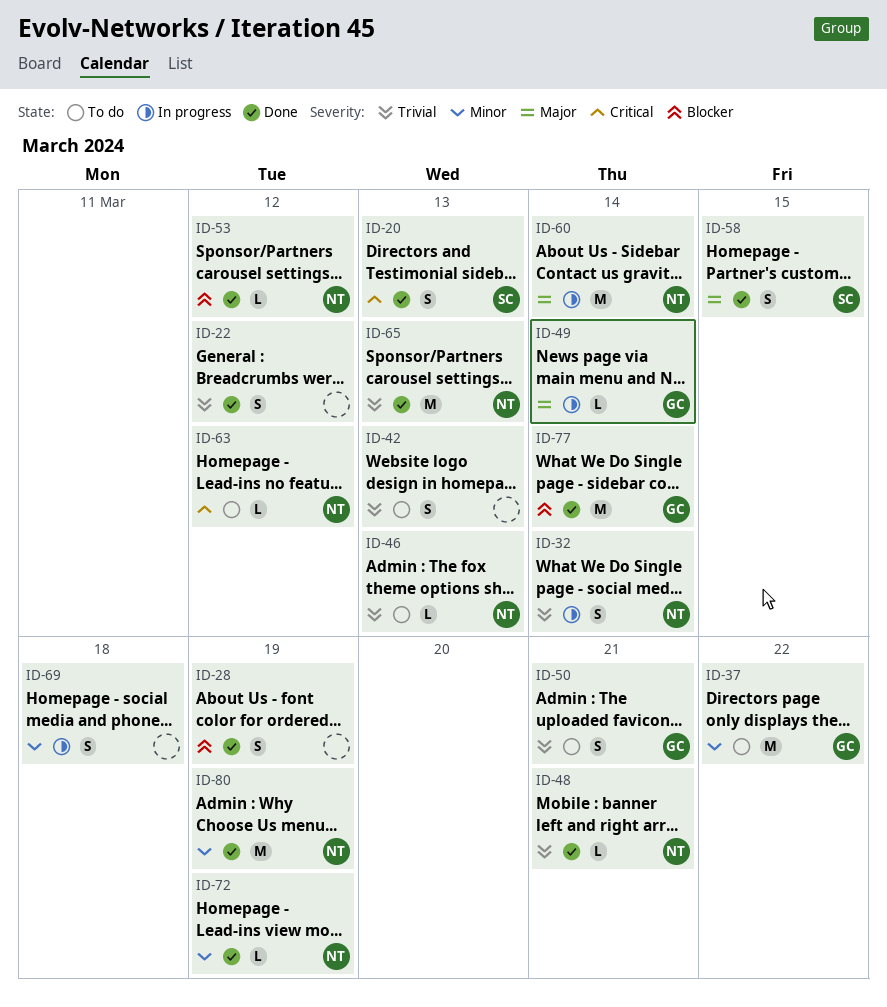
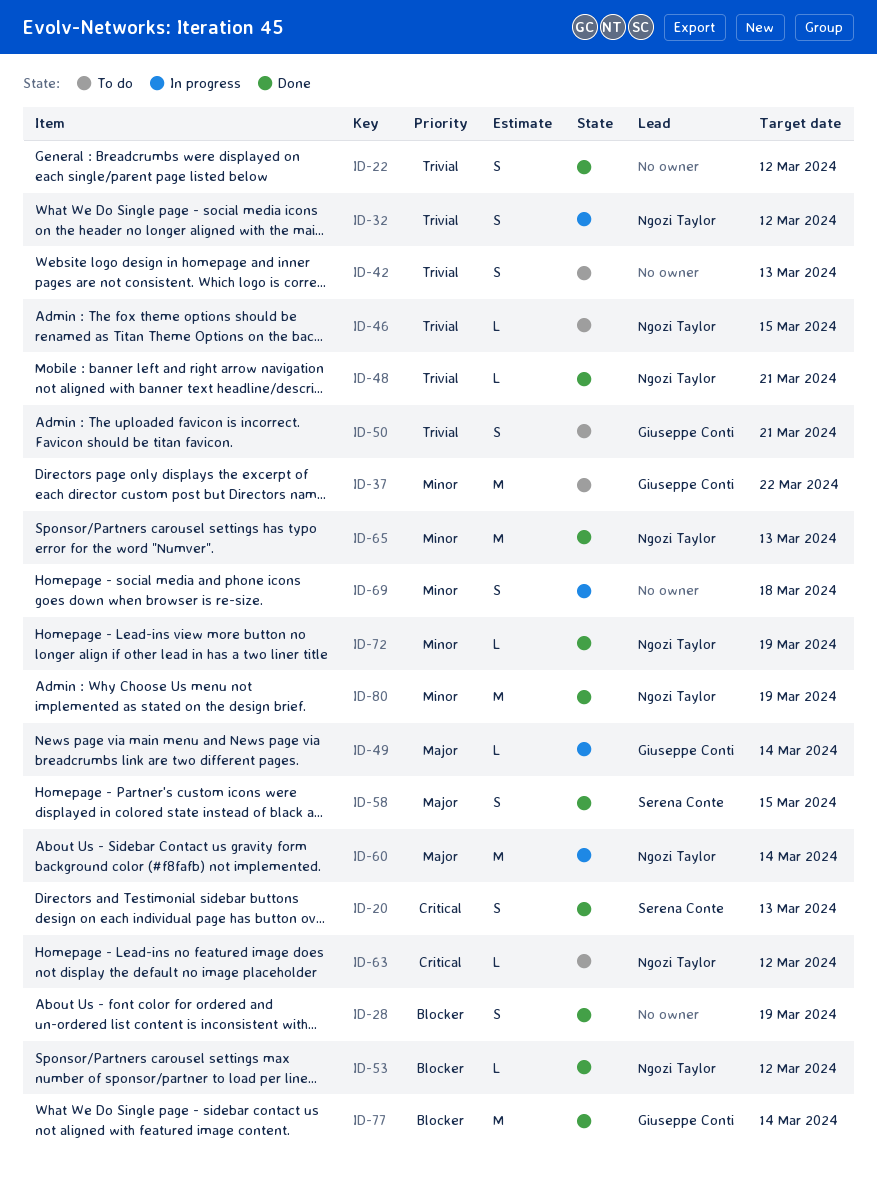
ID-32, due: Mar 14 -> Mar 12
ID-46, due: Mar 13 -> Mar 15
ID-65, priority: Trivial -> Minor

